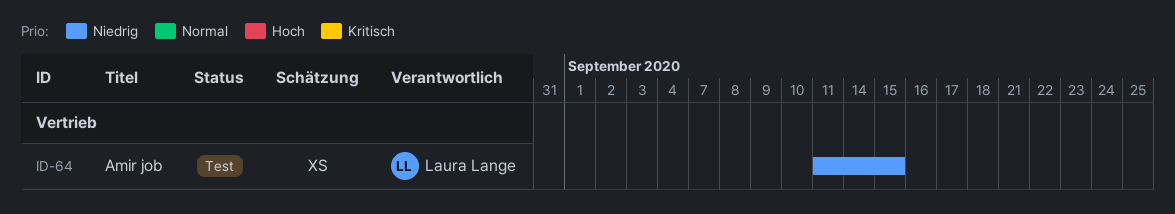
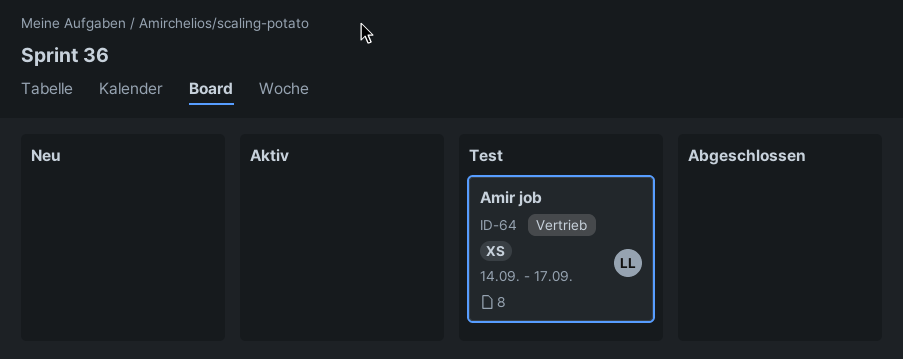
ID-64, start: Sep 11 -> Sep 14
ID-64, due: Sep 15 -> Sep 17

